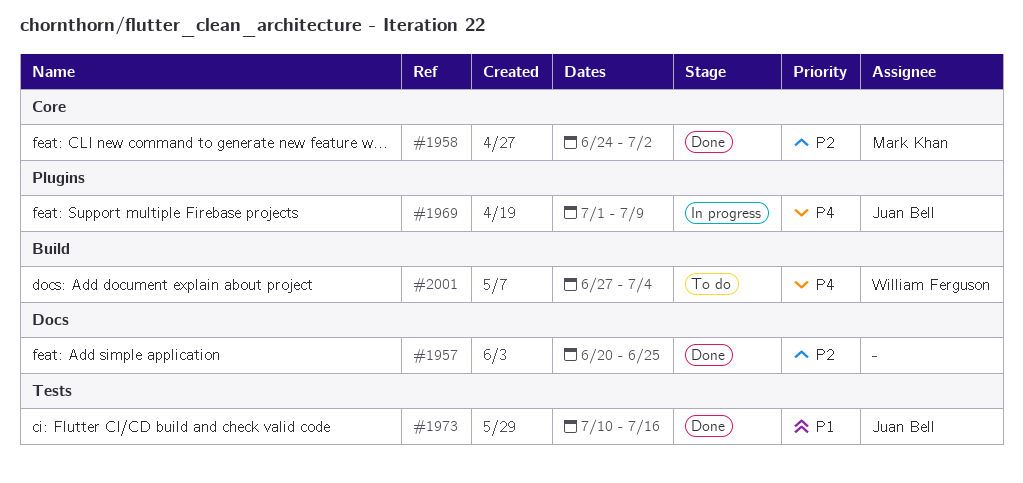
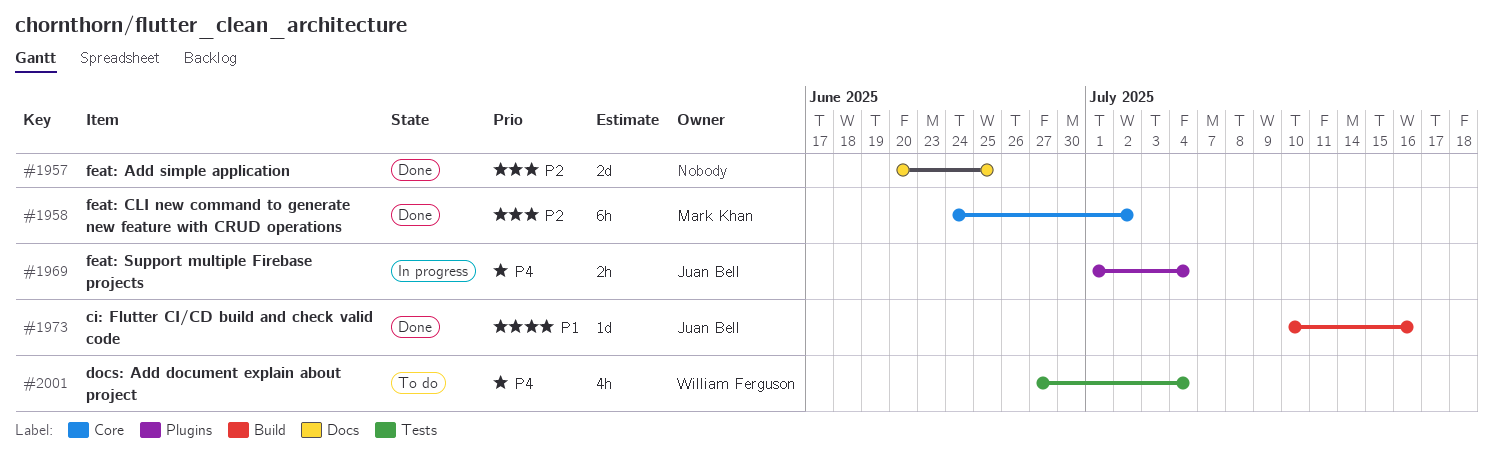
#1969, due: Jul 9 -> Jul 4
#1973, label: Tests -> Build
#2001, label: Build -> Tests

